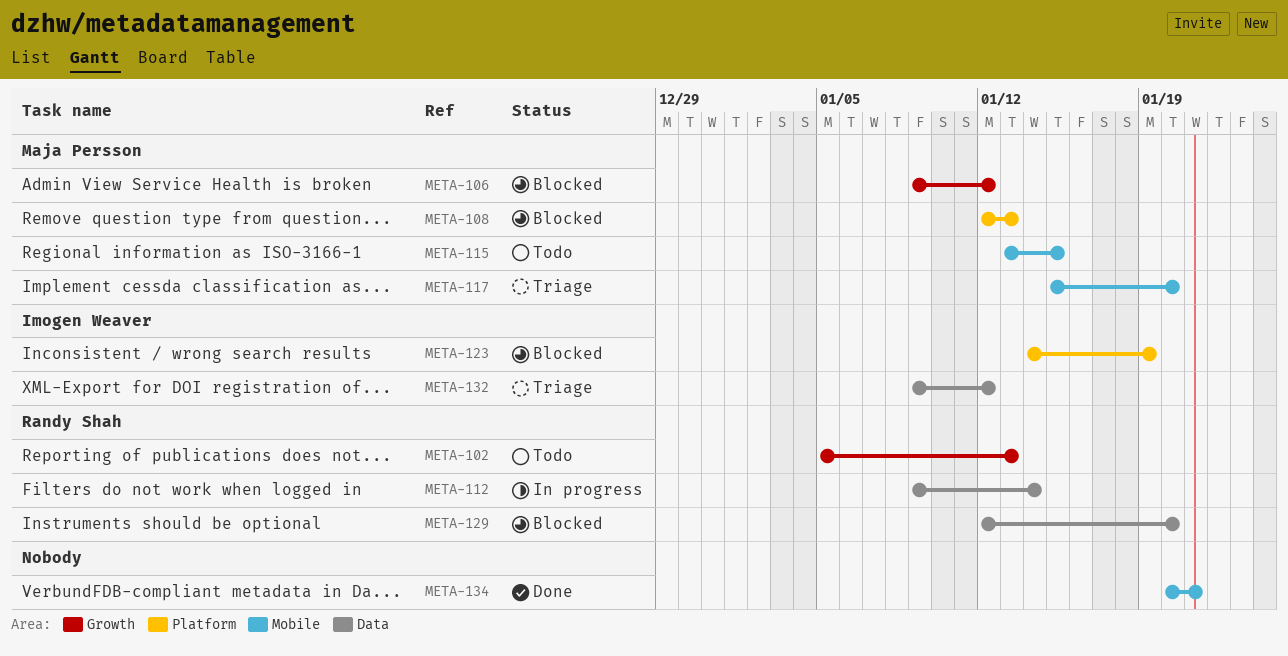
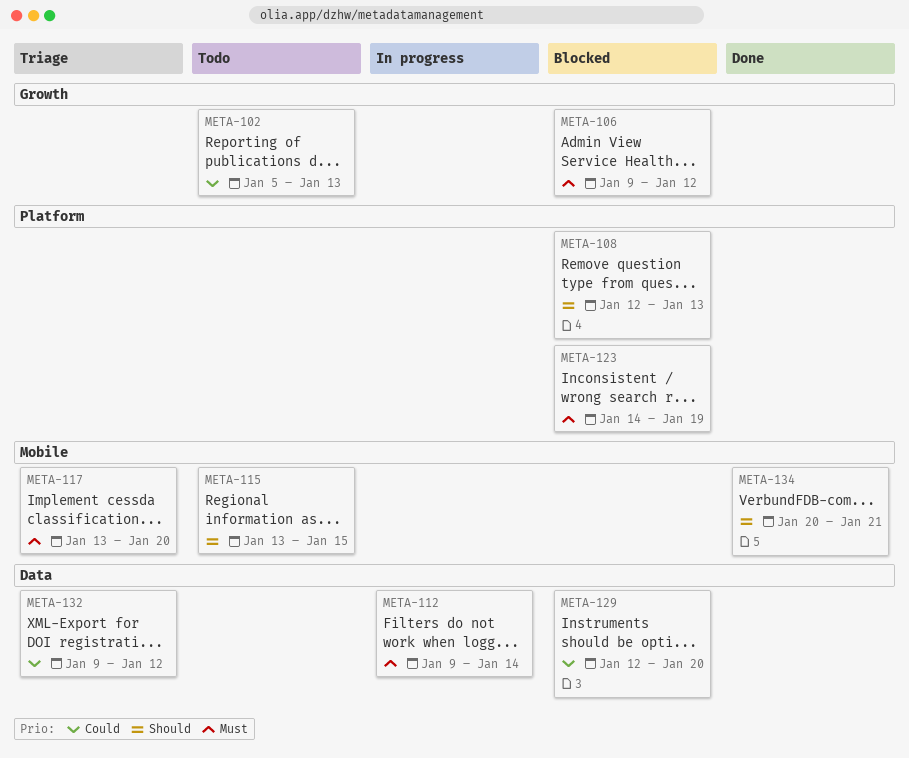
META-117, start: Jan 15 -> Jan 13

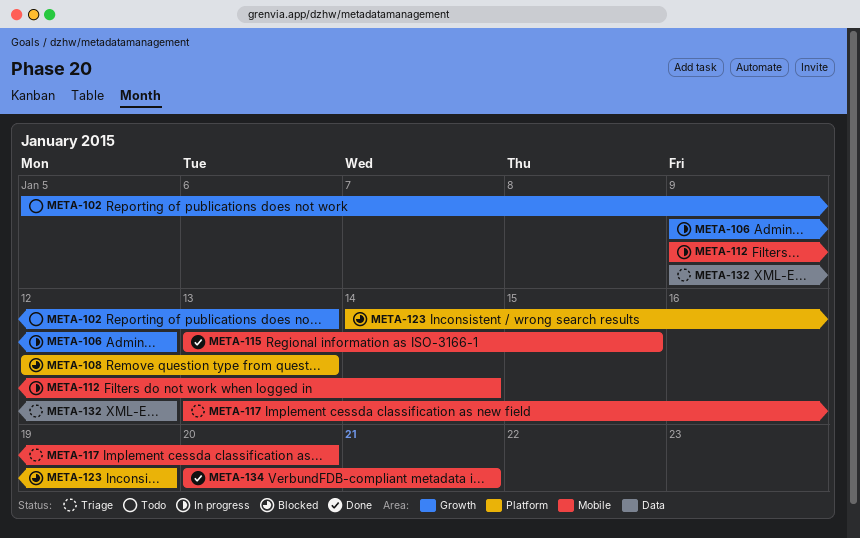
META-106, status: Blocked -> In progress
META-112, label: Data -> Mobile
META-115, status: Todo -> Done
META-129: present -> none

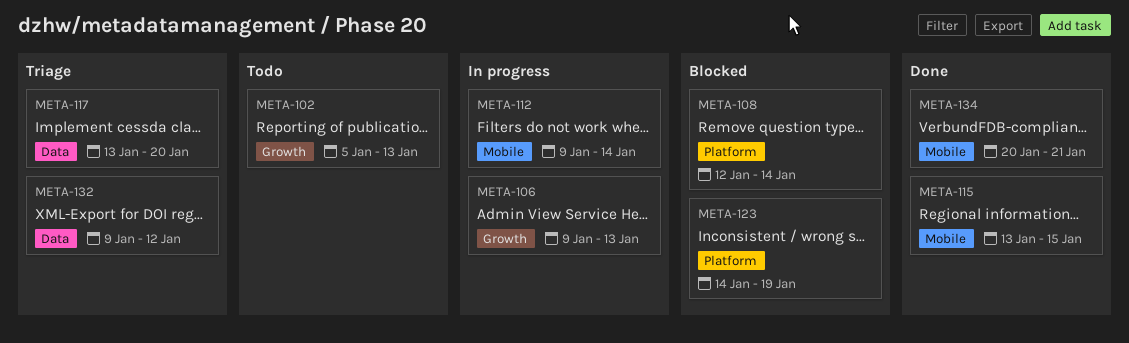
META-106, due: Jan 12 -> Jan 13
META-108, due: Jan 13 -> Jan 14
META-117, label: Mobile -> Data

